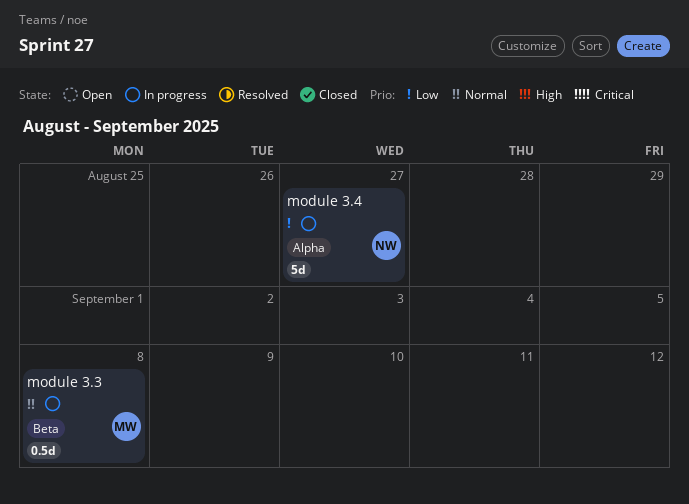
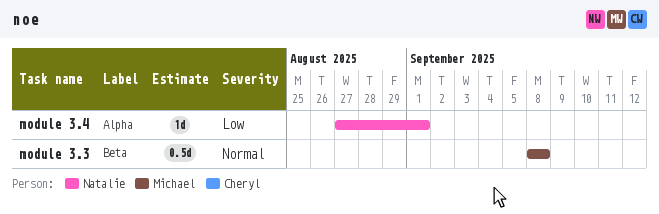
module 3.4, estimate: 5d -> 1d
module 3.4, due: Aug 27 -> Sep 1

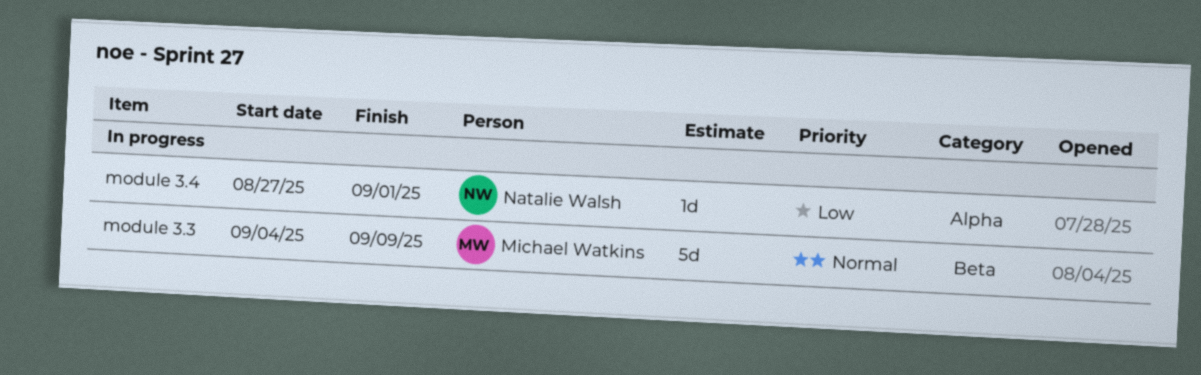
module 3.3, estimate: 0.5d -> 5d
module 3.3, start: Sep 8 -> Sep 4
module 3.3, due: Sep 8 -> Sep 9

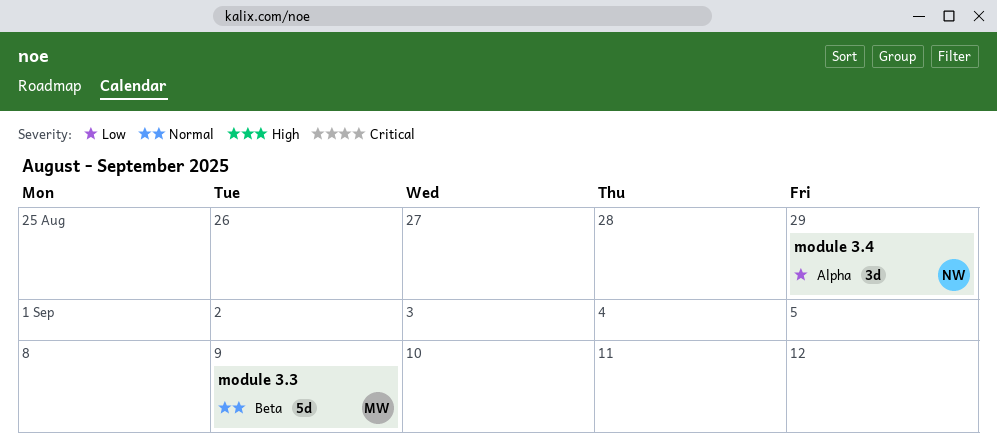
module 3.4, estimate: 1d -> 3d
module 3.4, due: Sep 1 -> Aug 29

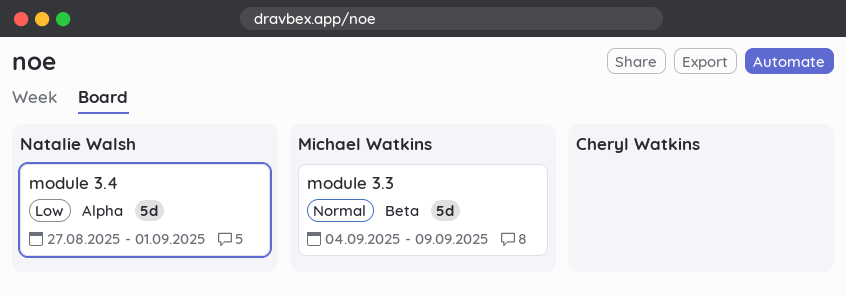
module 3.4, estimate: 3d -> 5d
module 3.4, due: Aug 29 -> Sep 1

